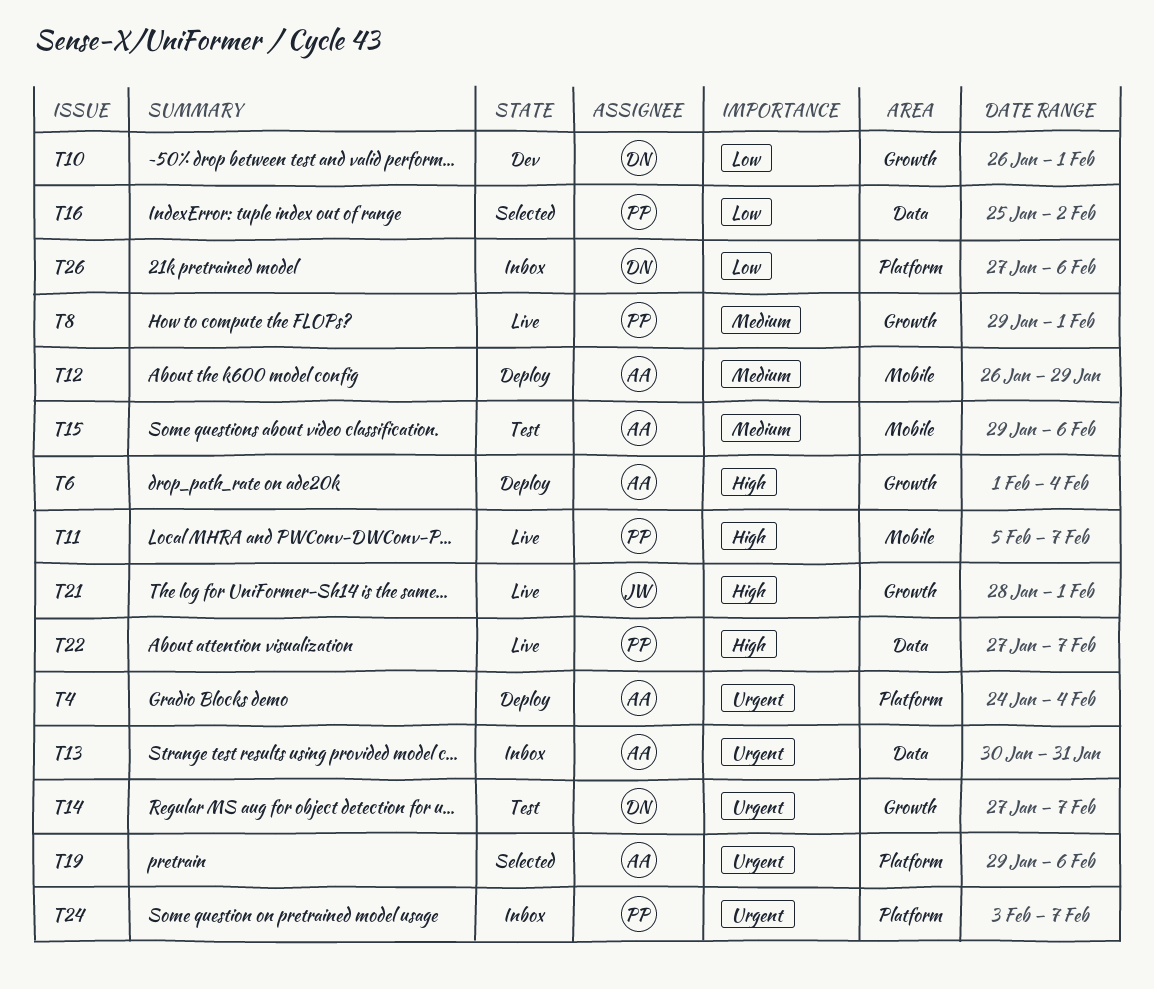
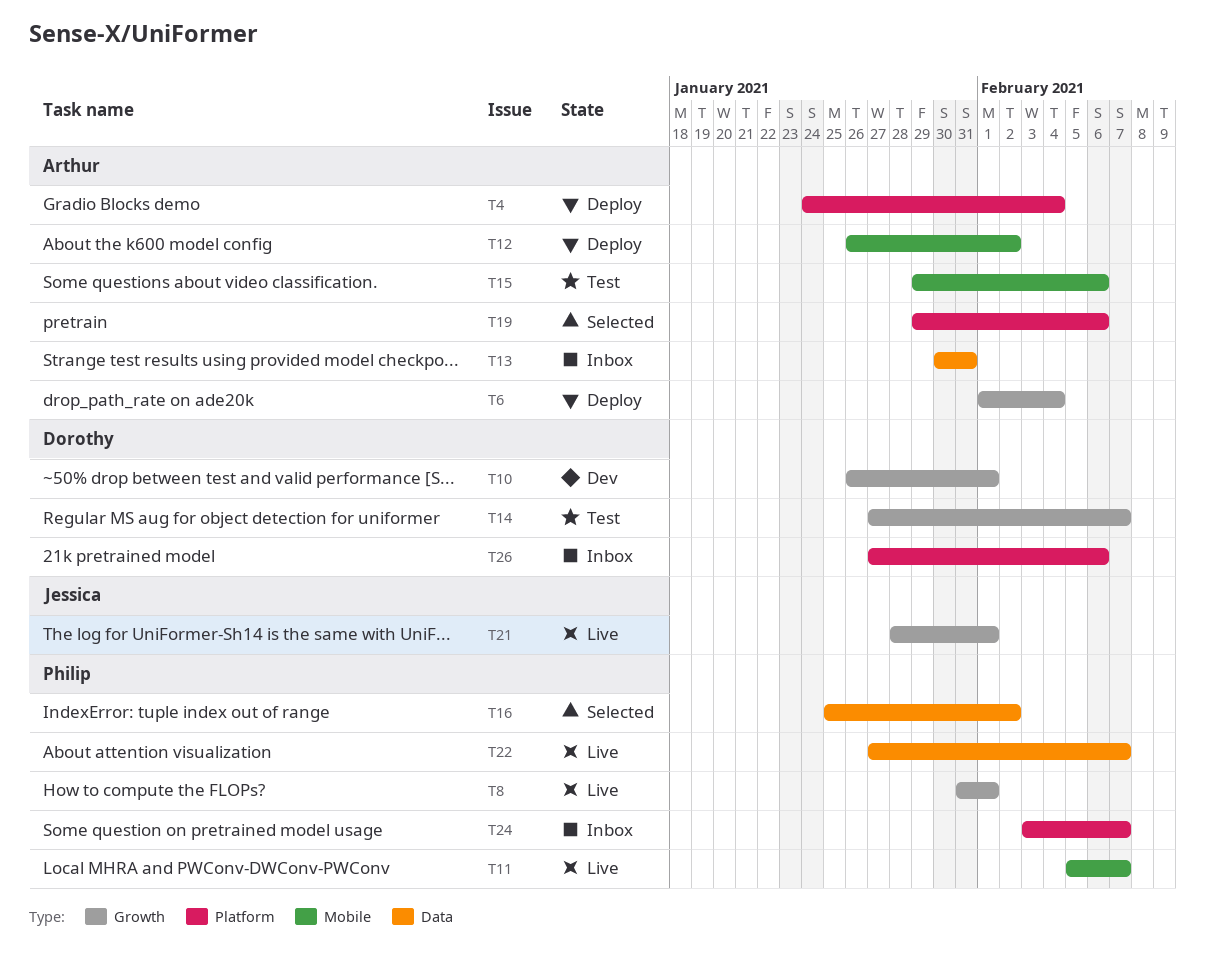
T8, start: Jan 29 -> Jan 31
T12, due: Jan 29 -> Feb 2

